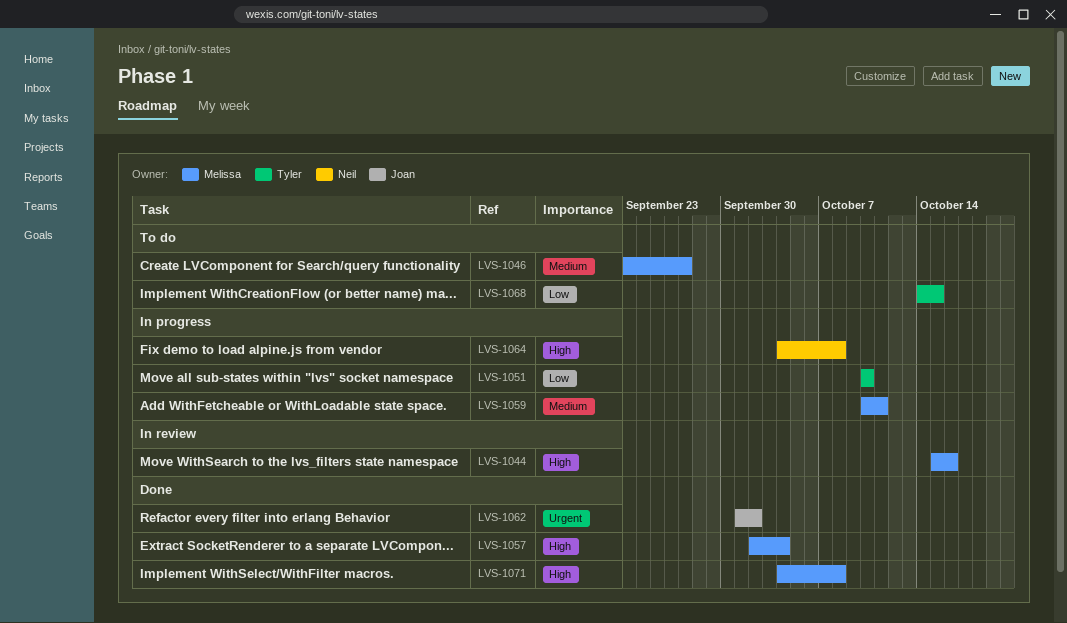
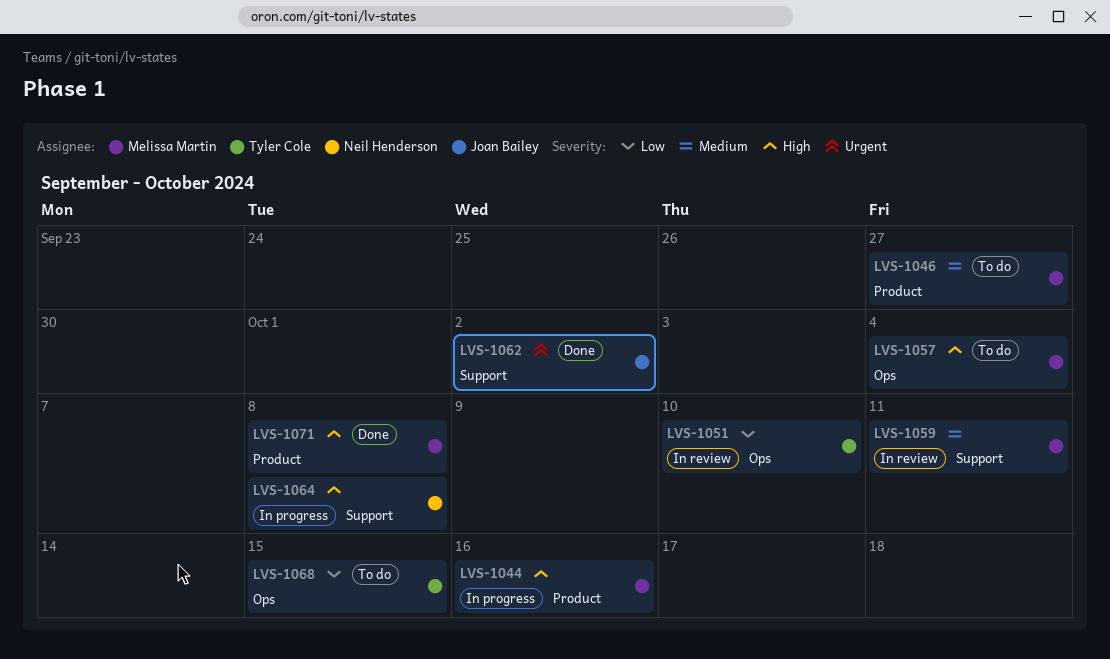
LVS-1044, status: In review -> In progress
LVS-1051, status: In progress -> In review
LVS-1057, status: Done -> To do
LVS-1059, status: In progress -> In review

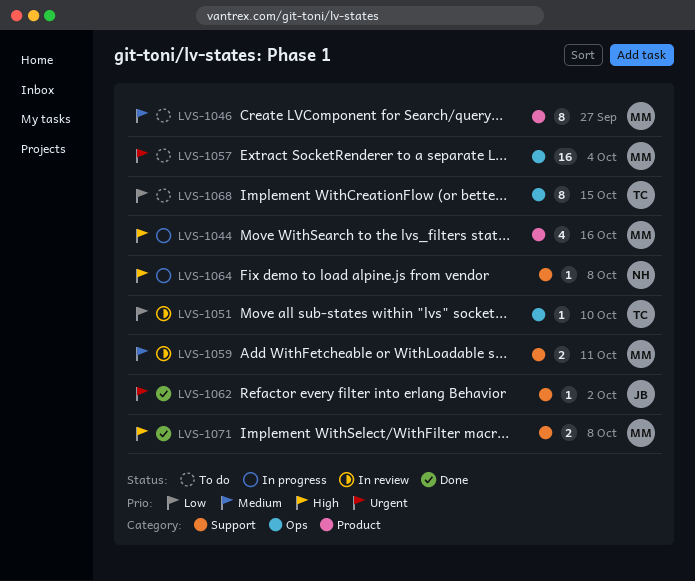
LVS-1057, priority: High -> Urgent
LVS-1071, label: Product -> Support

